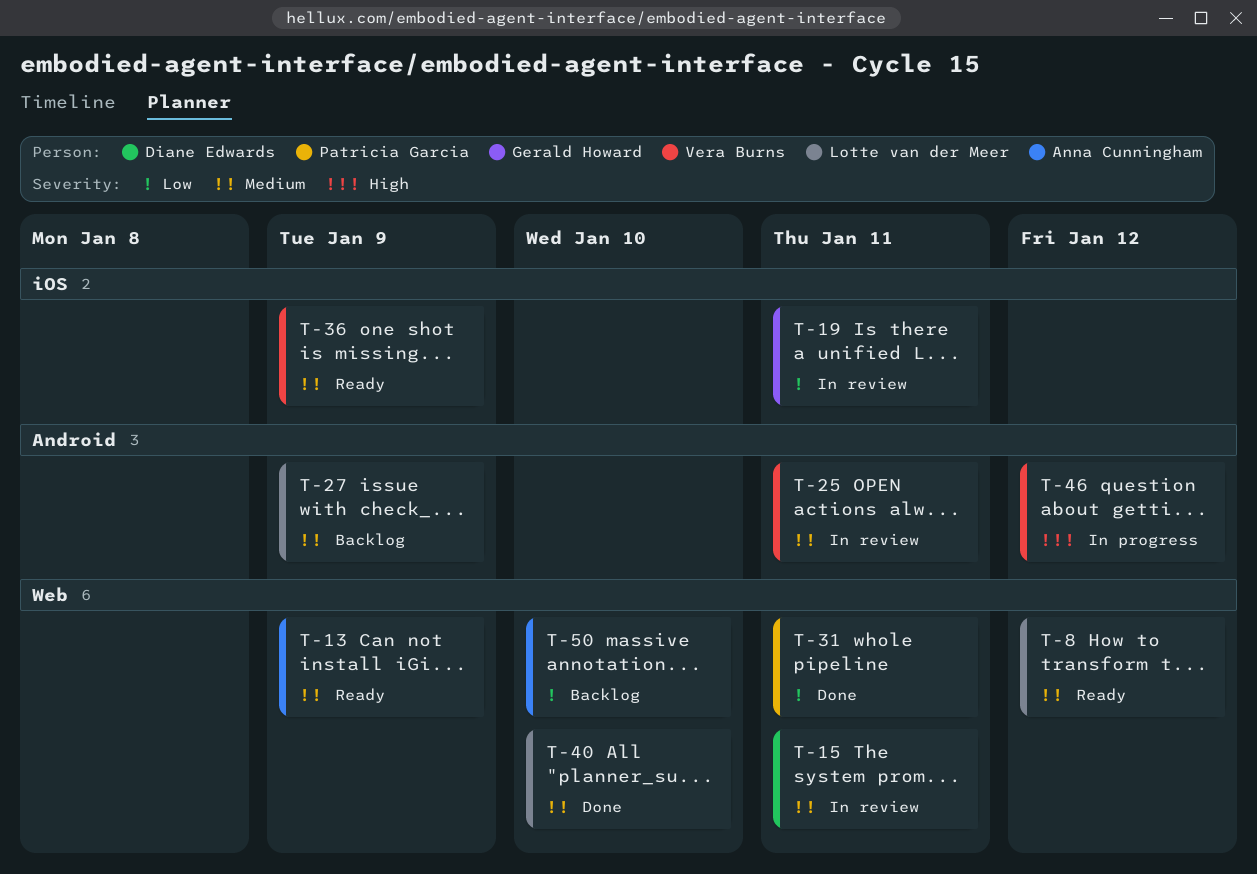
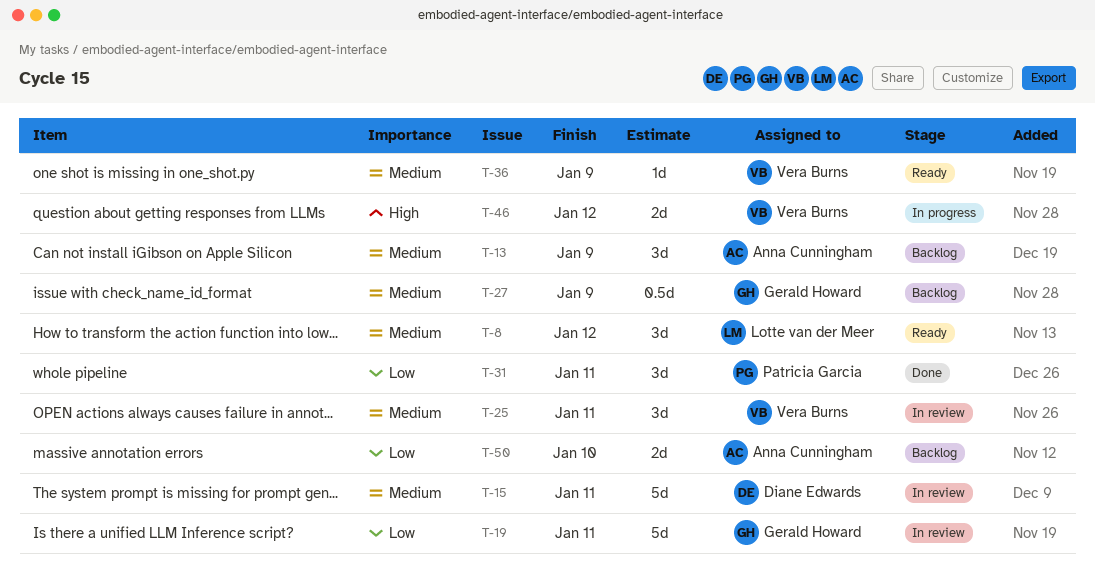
T-13, status: Ready -> Backlog
T-27, owner: Lotte van der Meer -> Gerald Howard
T-40: present -> none

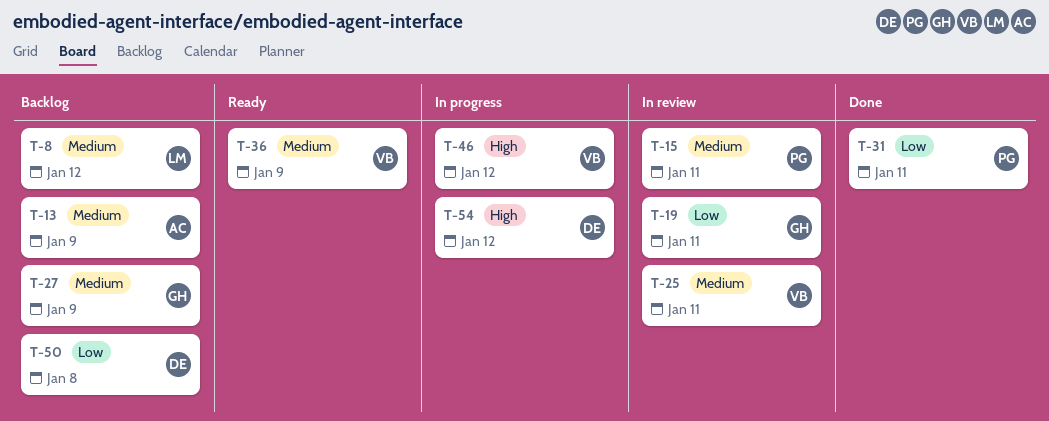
T-8, status: Ready -> Backlog
T-15, owner: Diane Edwards -> Patricia Garcia
T-50, owner: Anna Cunningham -> Diane Edwards
T-50, due: Jan 10 -> Jan 8
T-54: none -> present

